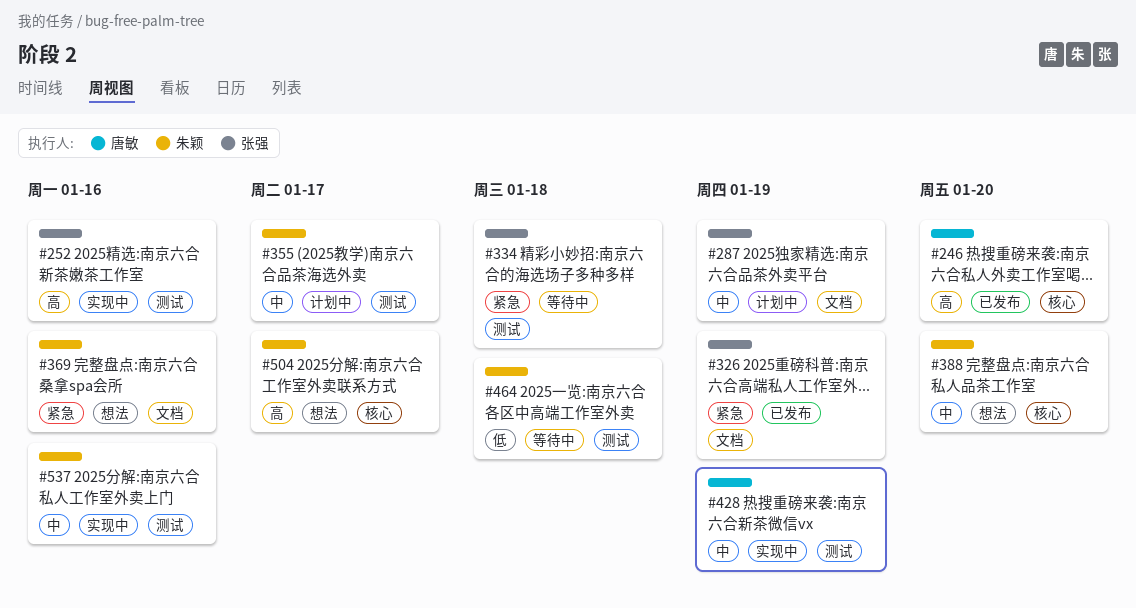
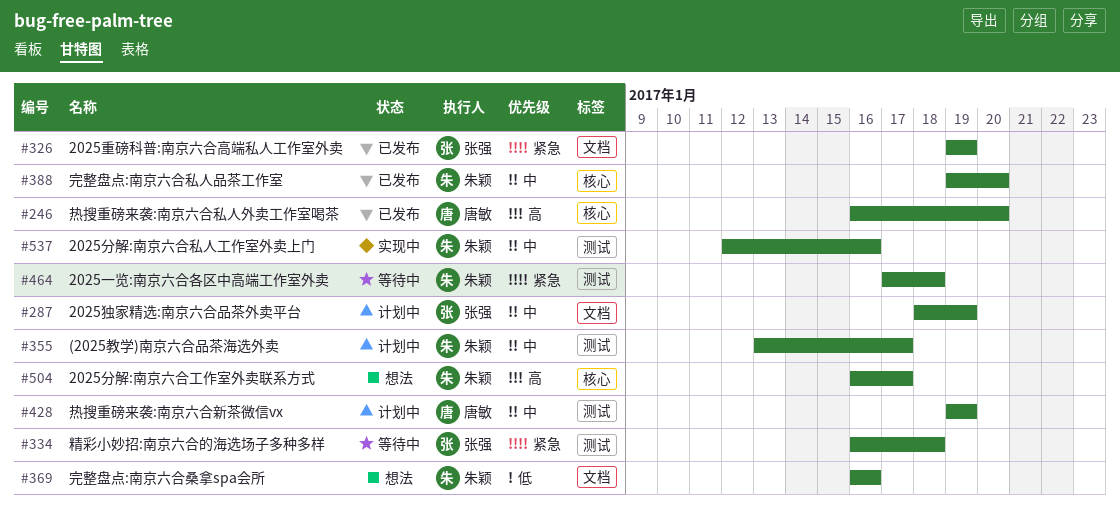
#252: present -> none
#369, priority: 紧急 -> 低
#388, status: 想法 -> 已发布
#428, status: 实现中 -> 计划中
#464, priority: 低 -> 紧急

